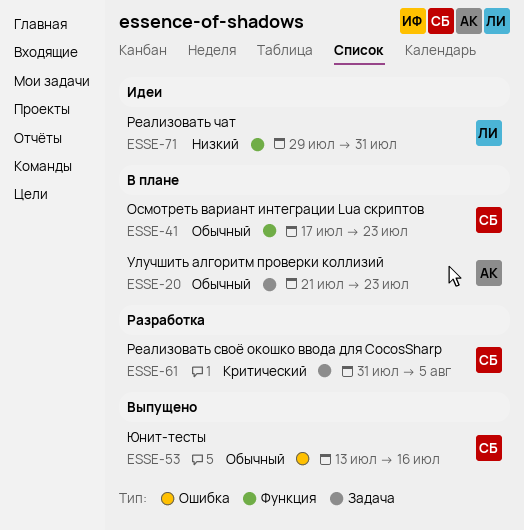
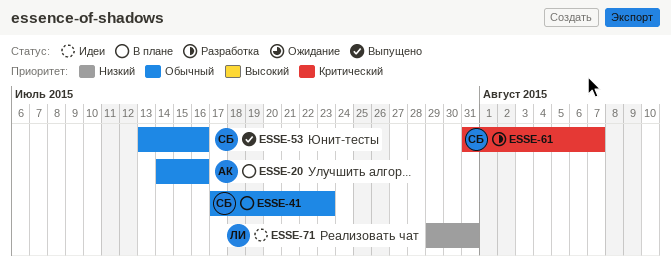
ESSE-20, start: Jul 21 -> Jul 14
ESSE-20, due: Jul 23 -> Jul 16
ESSE-61, due: Aug 5 -> Aug 7

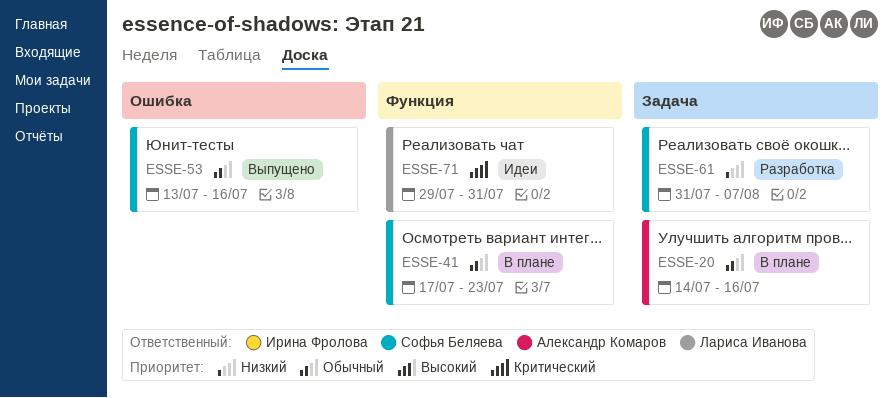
ESSE-61, priority: Критический -> Низкий
ESSE-71, priority: Низкий -> Критический

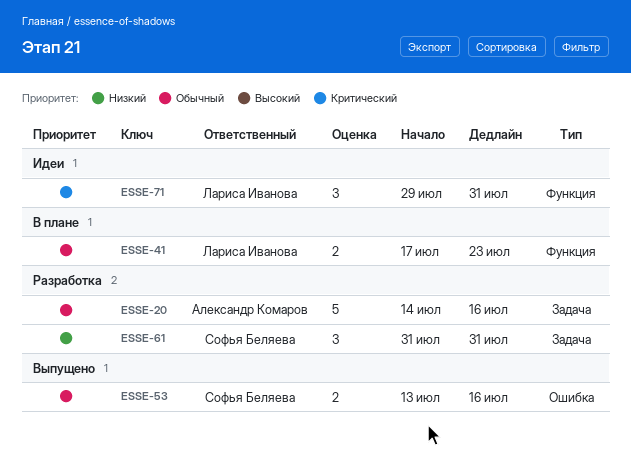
ESSE-20, status: В плане -> Разработка
ESSE-41, owner: Софья Беляева -> Лариса Иванова
ESSE-61, due: Aug 7 -> Jul 31

